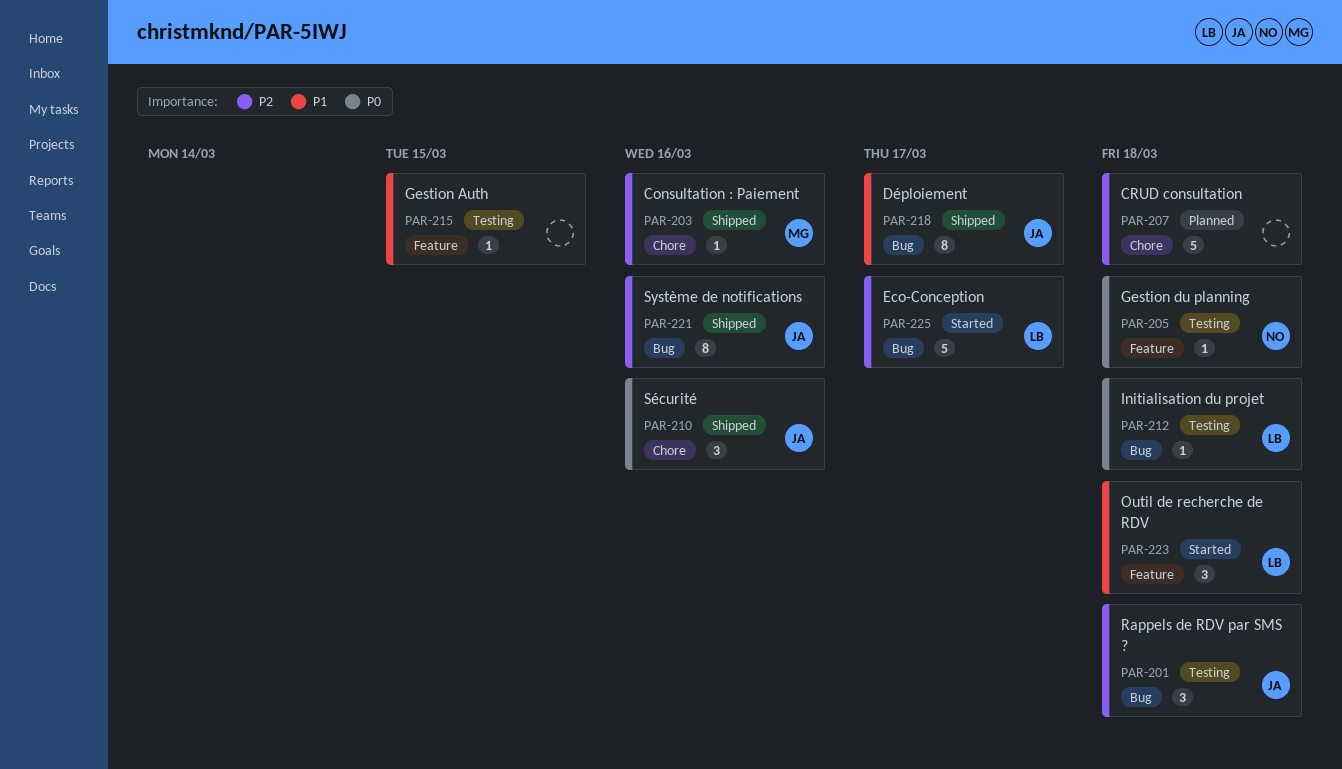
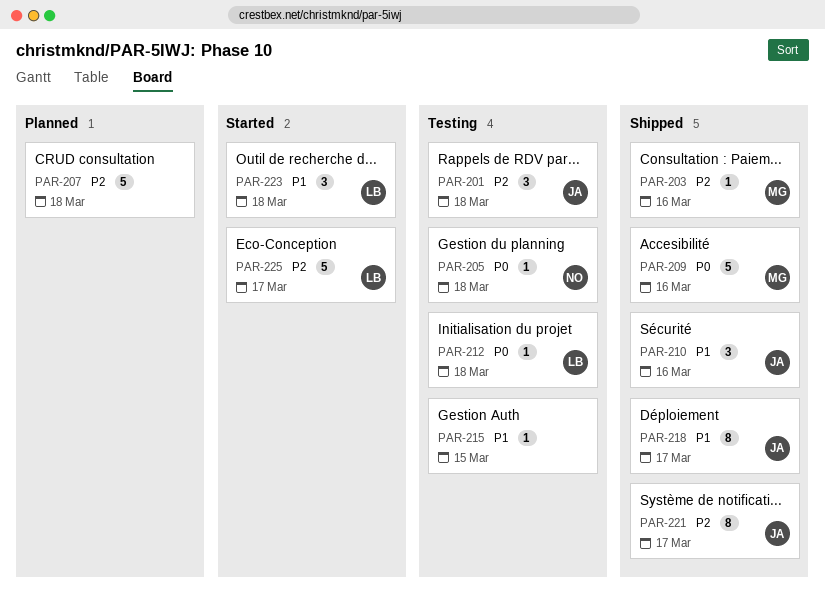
PAR-209: none -> present
PAR-210, priority: P0 -> P1
PAR-221, due: Mar 16 -> Mar 17

